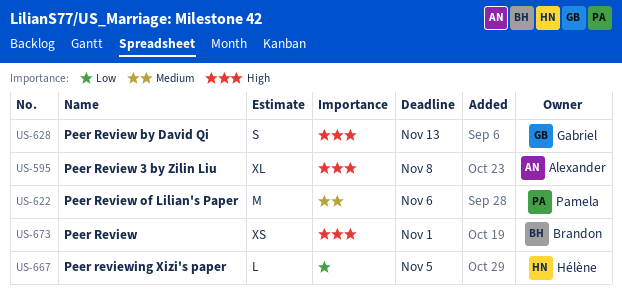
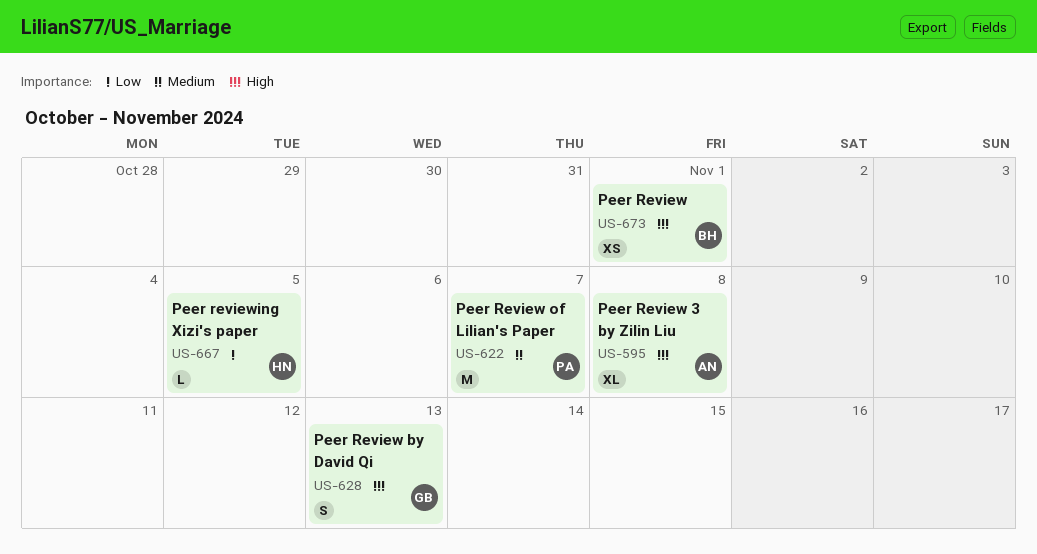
US-622, due: Nov 6 -> Nov 7

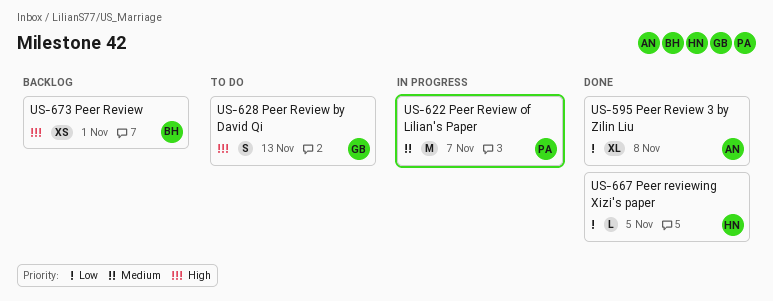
US-595, priority: High -> Low

